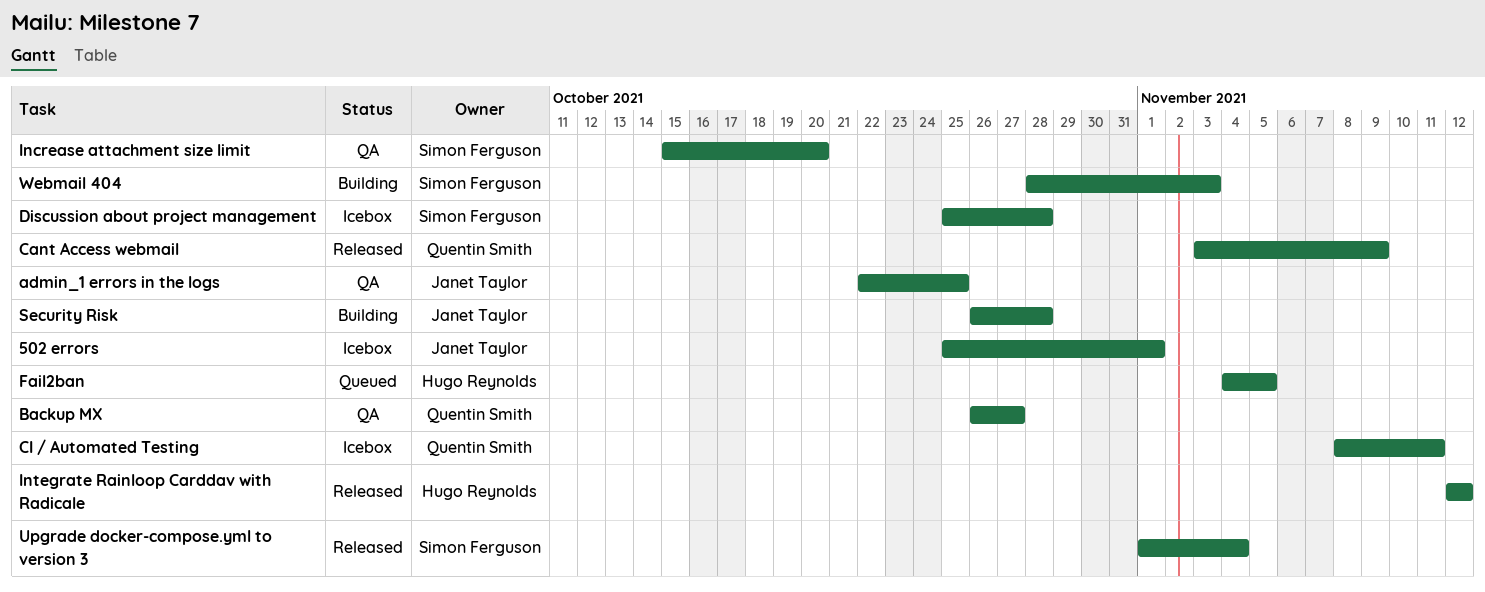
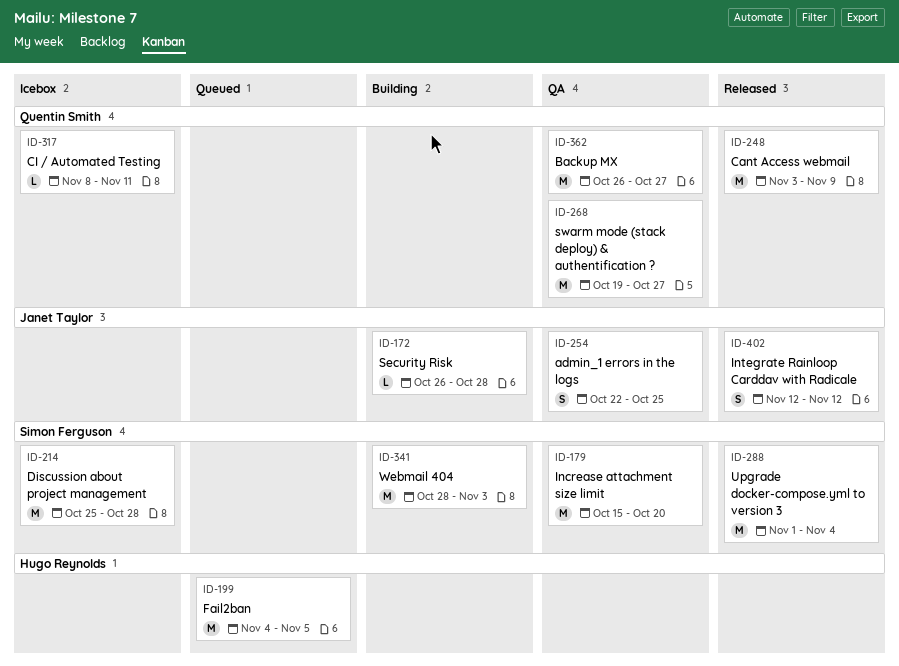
502 errors: present -> none
Integrate Rainloop Carddav with Radicale, owner: Hugo Reynolds -> Janet Taylor
swarm mode (stack deploy) & authentification ?: none -> present

